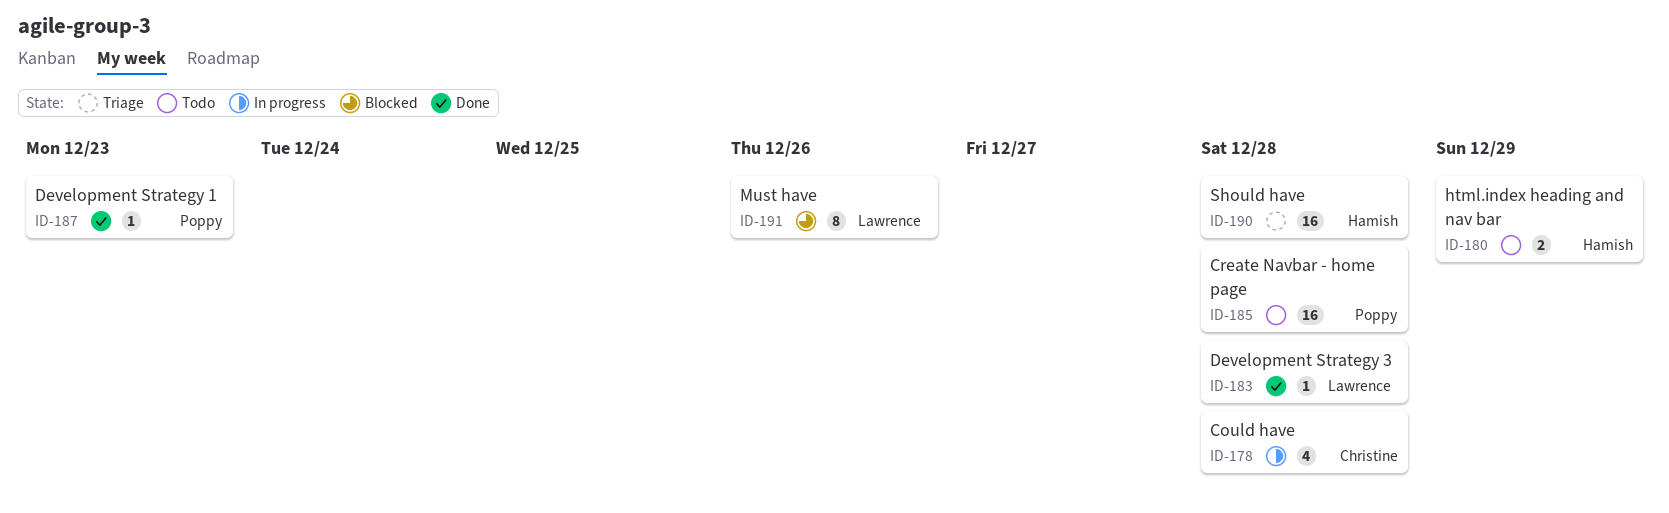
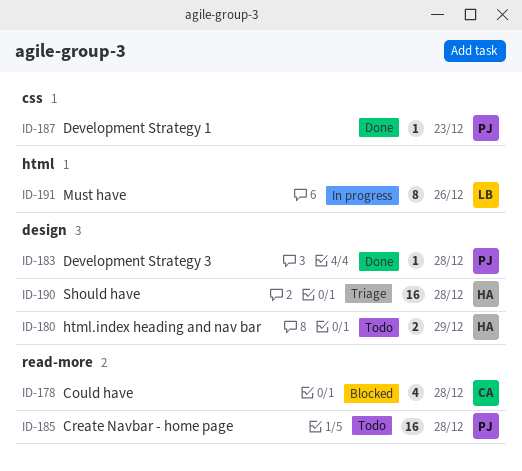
ID-178, status: In progress -> Blocked
ID-183, owner: Lawrence -> Poppy
ID-191, status: Blocked -> In progress

